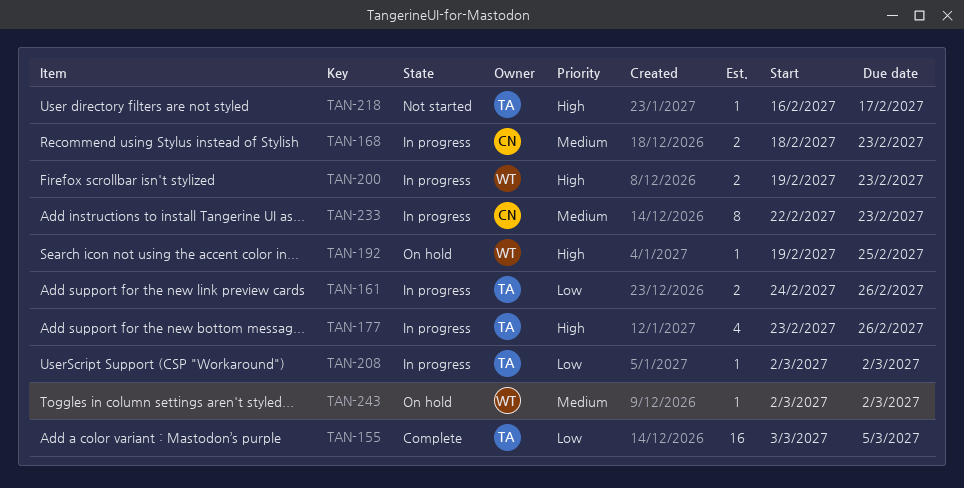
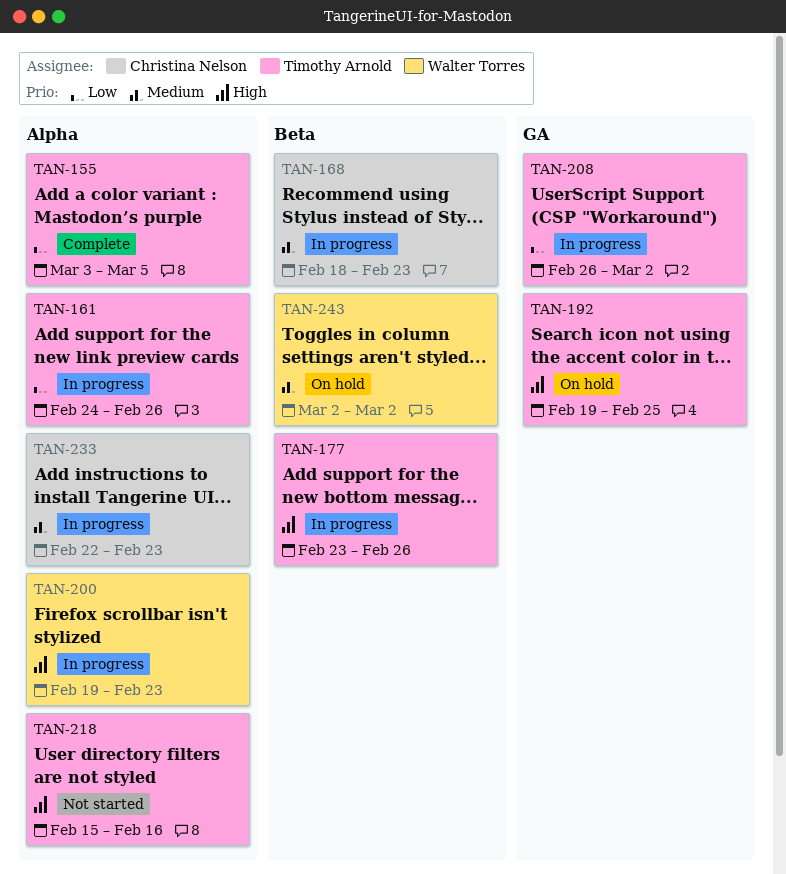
TAN-192, owner: Walter Torres -> Timothy Arnold
TAN-208, start: Mar 2 -> Feb 26
TAN-218, start: Feb 16 -> Feb 15
TAN-218, due: Feb 17 -> Feb 16

